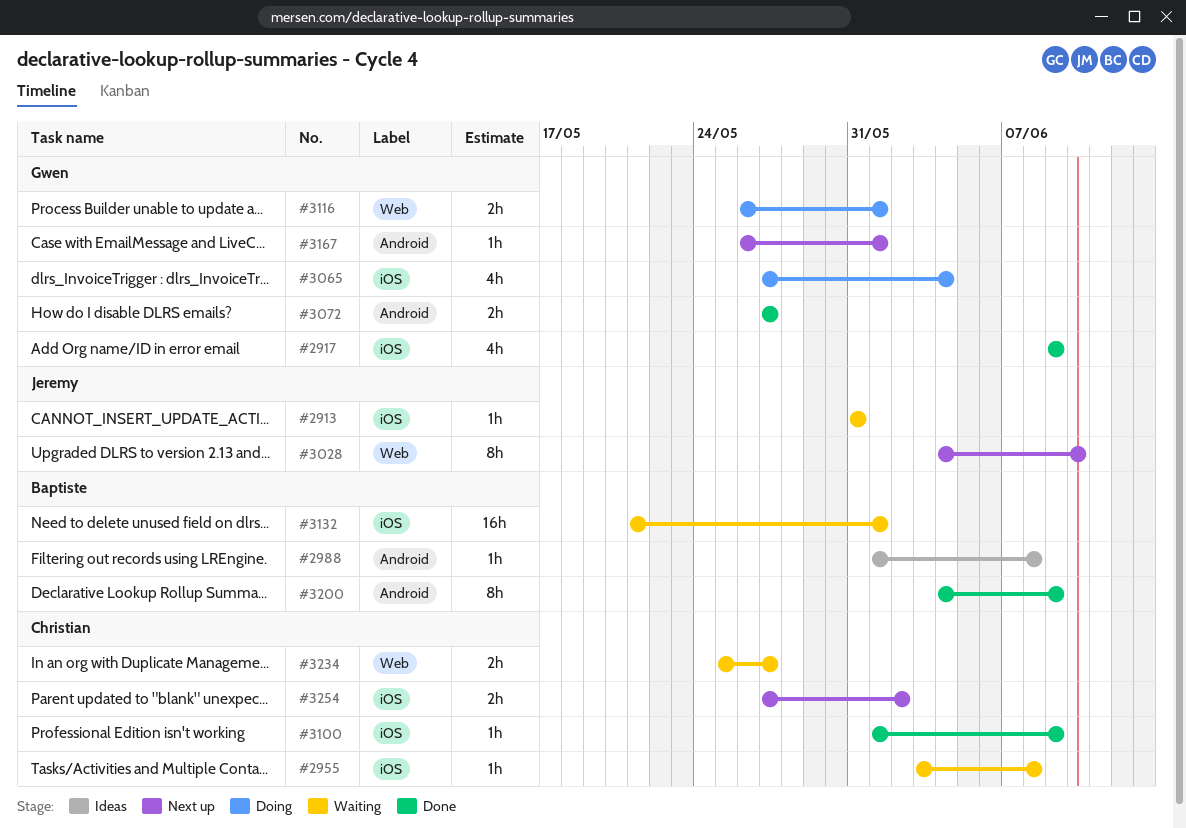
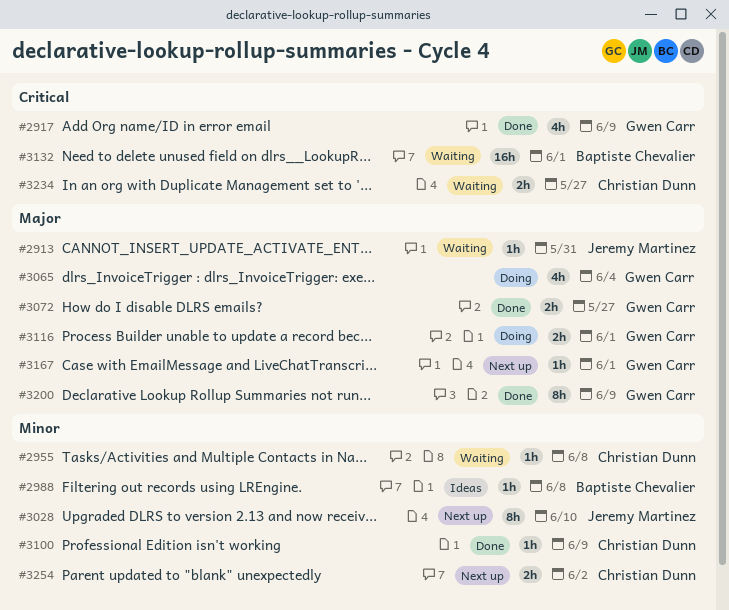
#3200, owner: Baptiste Chevalier -> Gwen Carr

